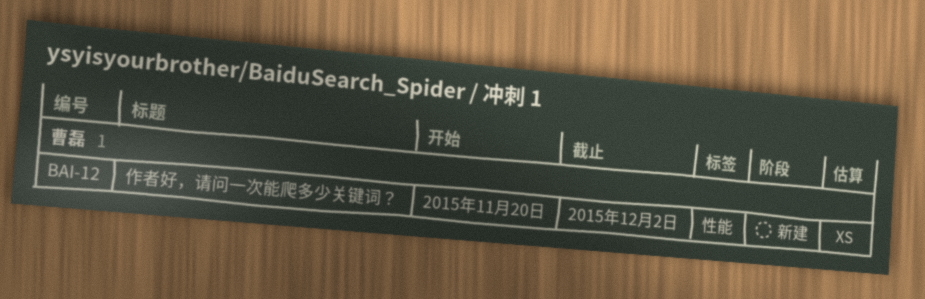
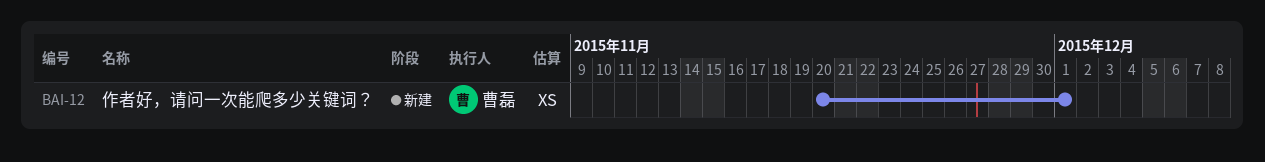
BAI-12, due: Dec 2 -> Dec 1

